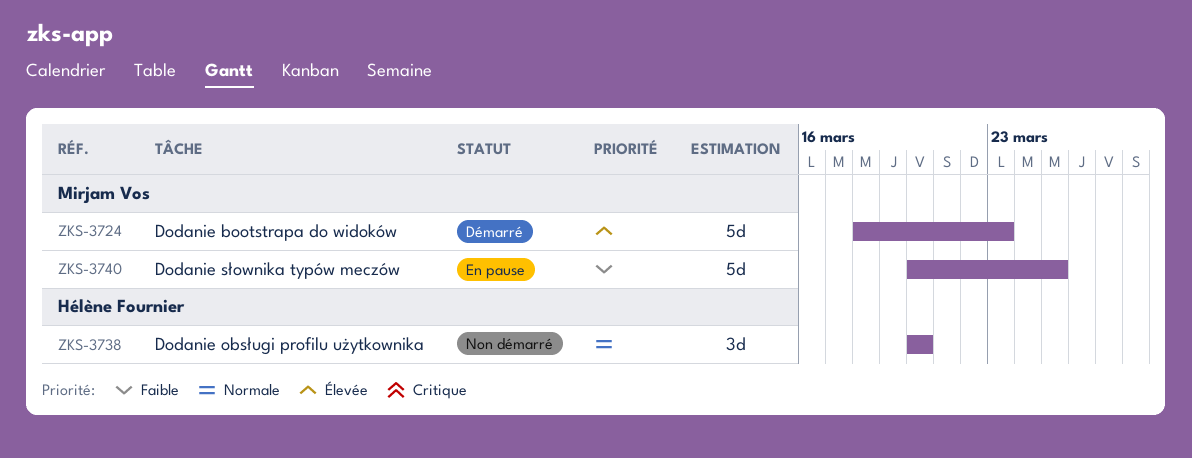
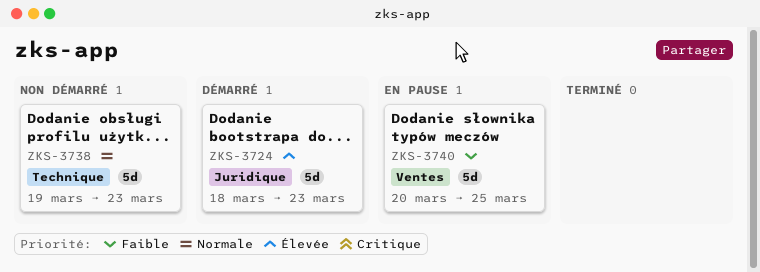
ZKS-3738, estimate: 3d -> 5d
ZKS-3738, start: Mar 20 -> Mar 19
ZKS-3738, due: Mar 20 -> Mar 23

